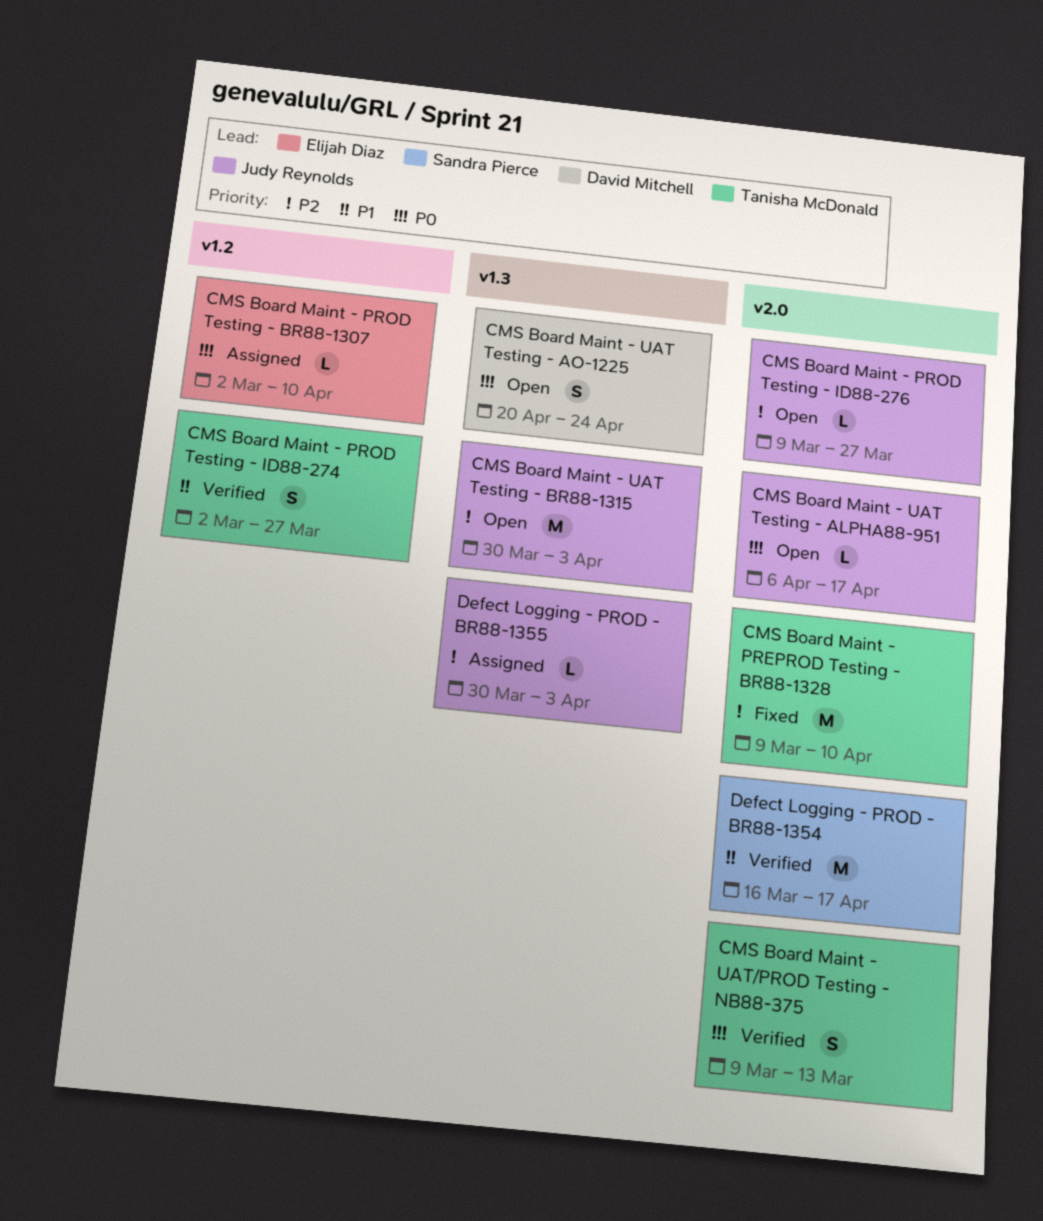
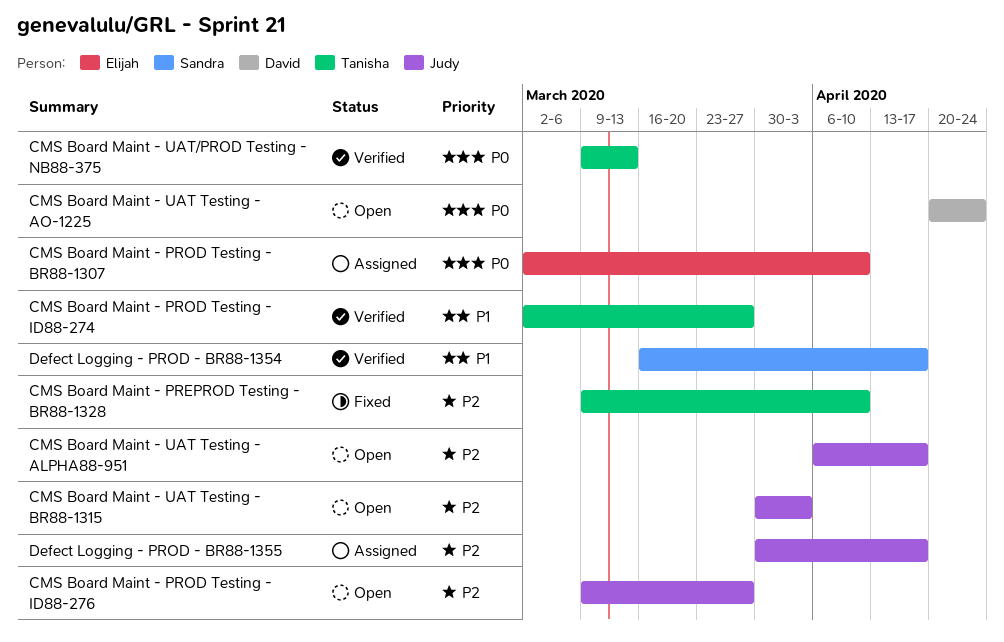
CMS Board Maint - UAT Testing - ALPHA88-951, priority: P0 -> P2
Defect Logging - PROD - BR88-1355, due: Apr 3 -> Apr 17

